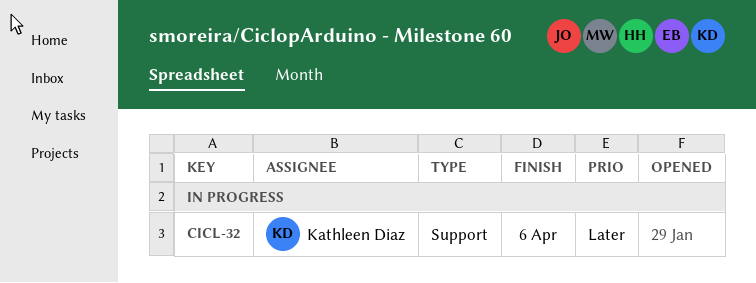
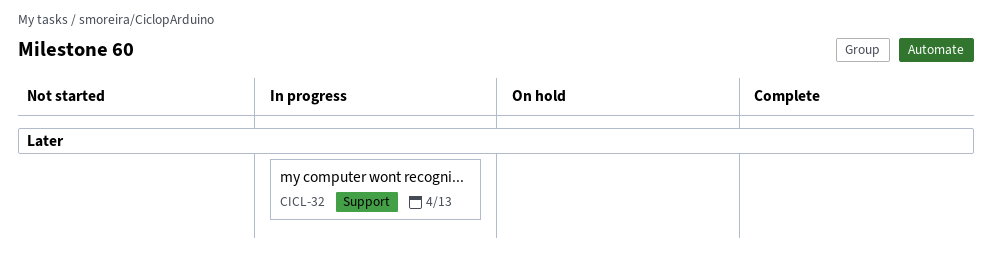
CICL-32, due: Apr 6 -> Apr 13

